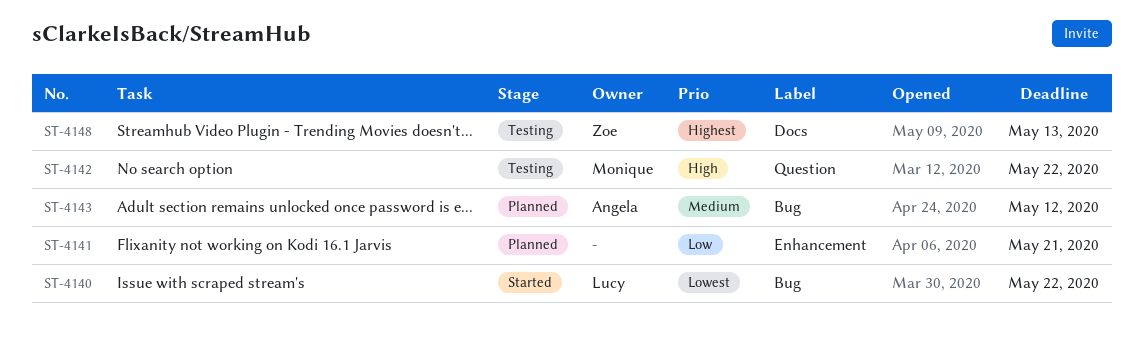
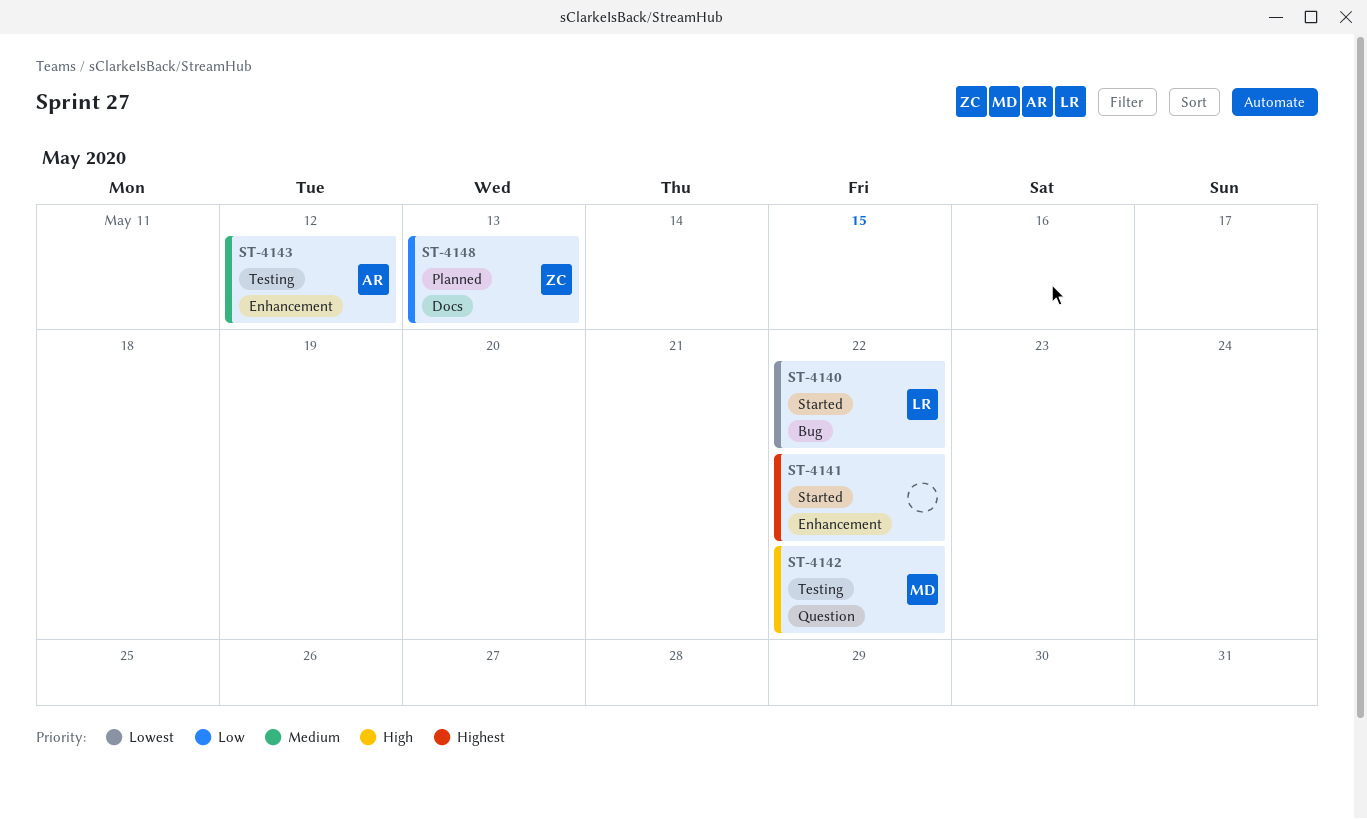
ST-4141, status: Planned -> Started
ST-4141, priority: Low -> Highest
ST-4141, due: May 21 -> May 22
ST-4143, status: Planned -> Testing
ST-4143, label: Bug -> Enhancement
ST-4148, status: Testing -> Planned
ST-4148, priority: Highest -> Low

